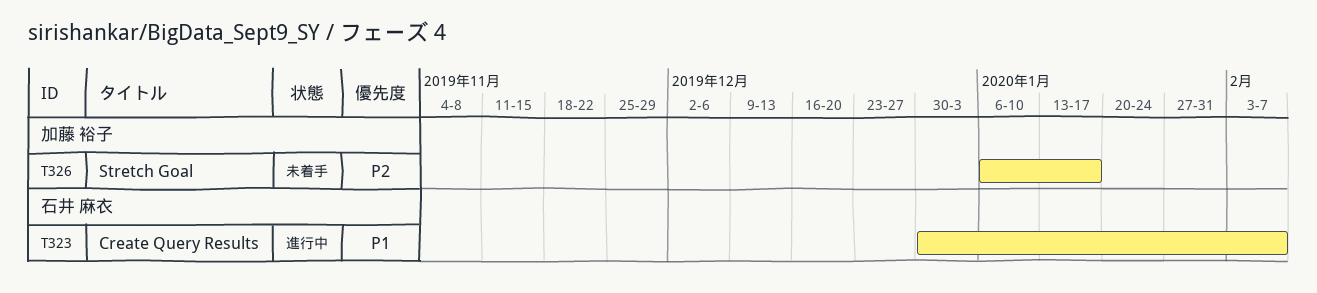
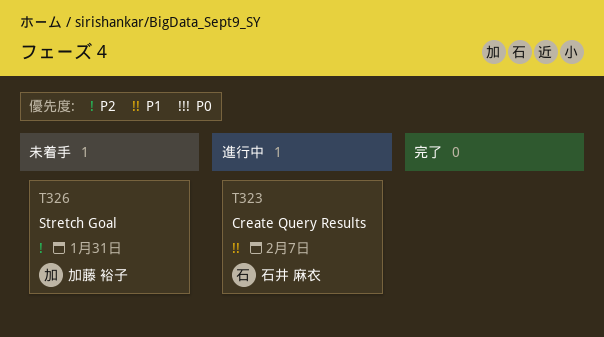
T326, due: Jan 17 -> Jan 31

